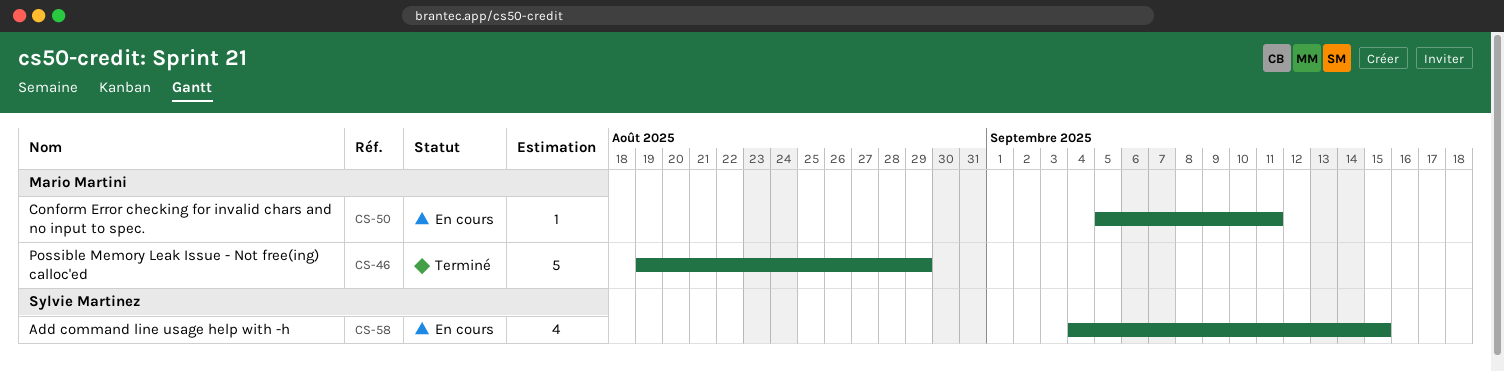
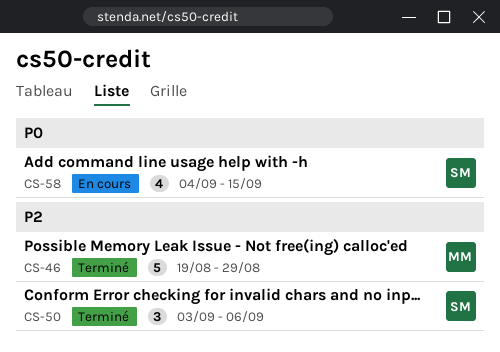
CS-50, status: En cours -> Terminé
CS-50, owner: Mario Martini -> Sylvie Martinez
CS-50, estimate: 1 -> 3
CS-50, start: Sep 5 -> Sep 3
CS-50, due: Sep 11 -> Sep 6

